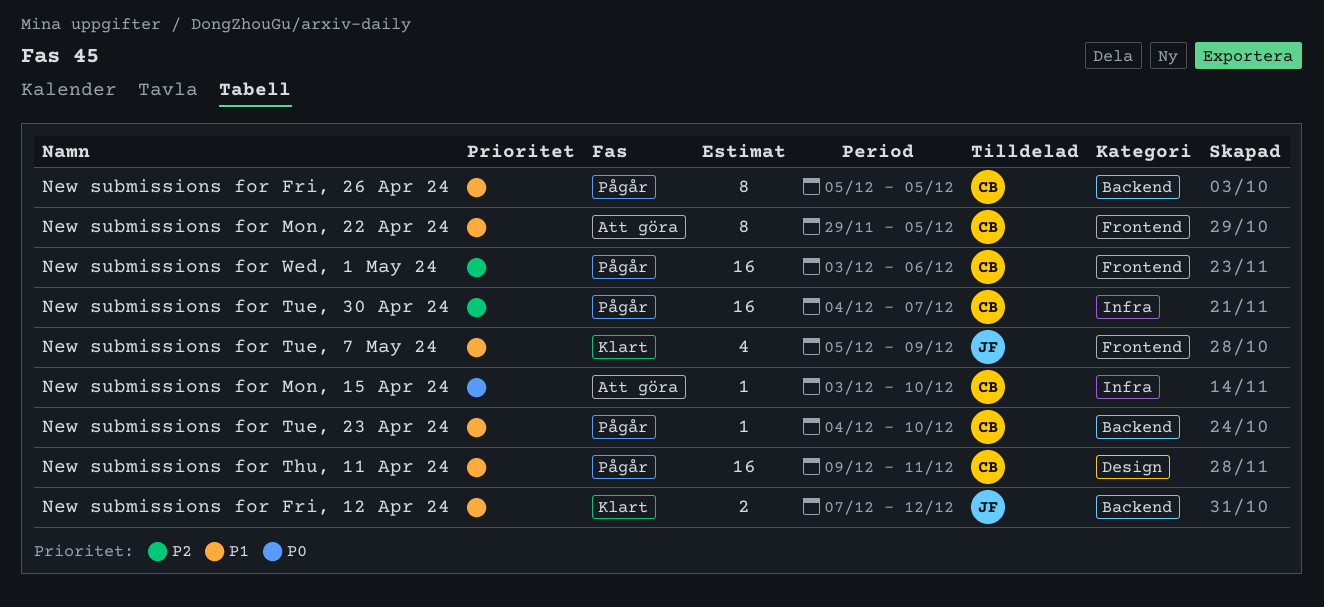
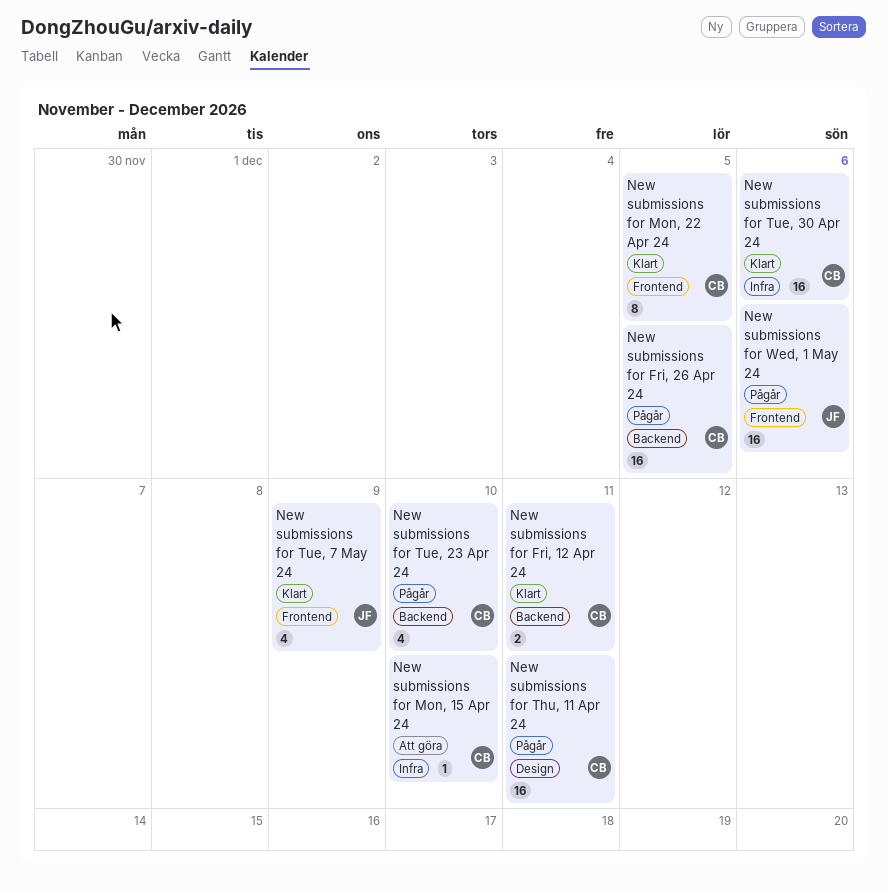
New submissions for Fri, 12 Apr 24, owner: JF -> CB
New submissions for Fri, 12 Apr 24, due: Dec 12 -> Dec 11
New submissions for Fri, 26 Apr 24, estimate: 8 -> 16
New submissions for Mon, 22 Apr 24, status: Att göra -> Klart
New submissions for Tue, 23 Apr 24, estimate: 1 -> 4
New submissions for Tue, 30 Apr 24, status: Pågår -> Klart
New submissions for Tue, 30 Apr 24, due: Dec 7 -> Dec 6
New submissions for Wed, 1 May 24, owner: CB -> JF

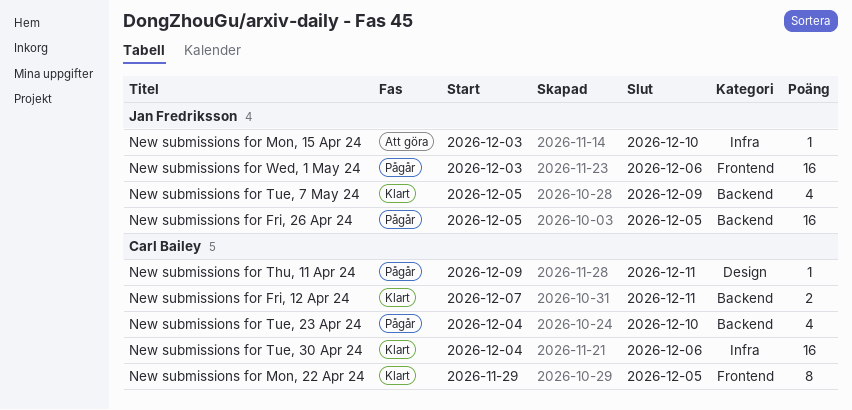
New submissions for Fri, 26 Apr 24, owner: Carl Bailey -> Jan Fredriksson
New submissions for Mon, 15 Apr 24, owner: Carl Bailey -> Jan Fredriksson
New submissions for Thu, 11 Apr 24, estimate: 16 -> 1
New submissions for Tue, 7 May 24, label: Frontend -> Backend

